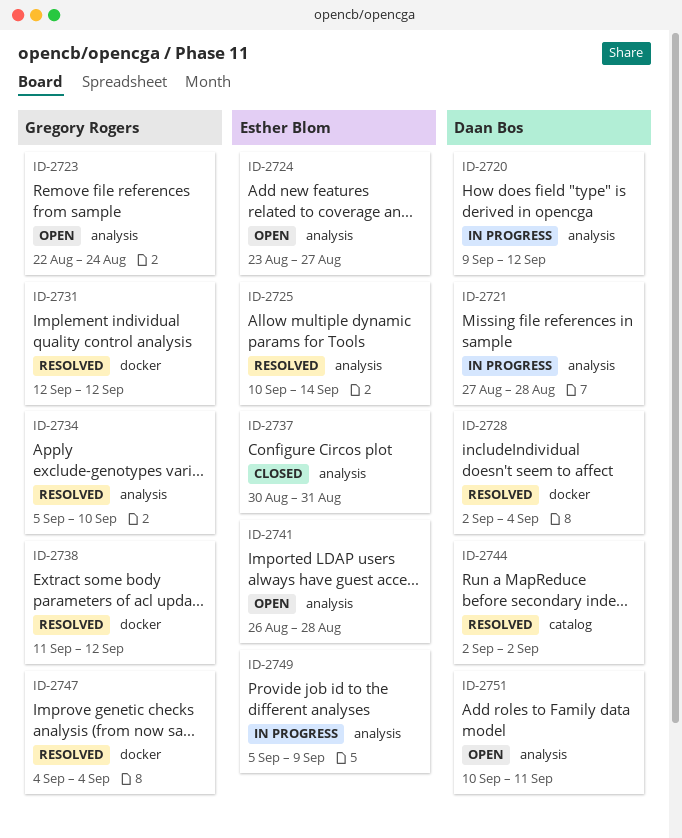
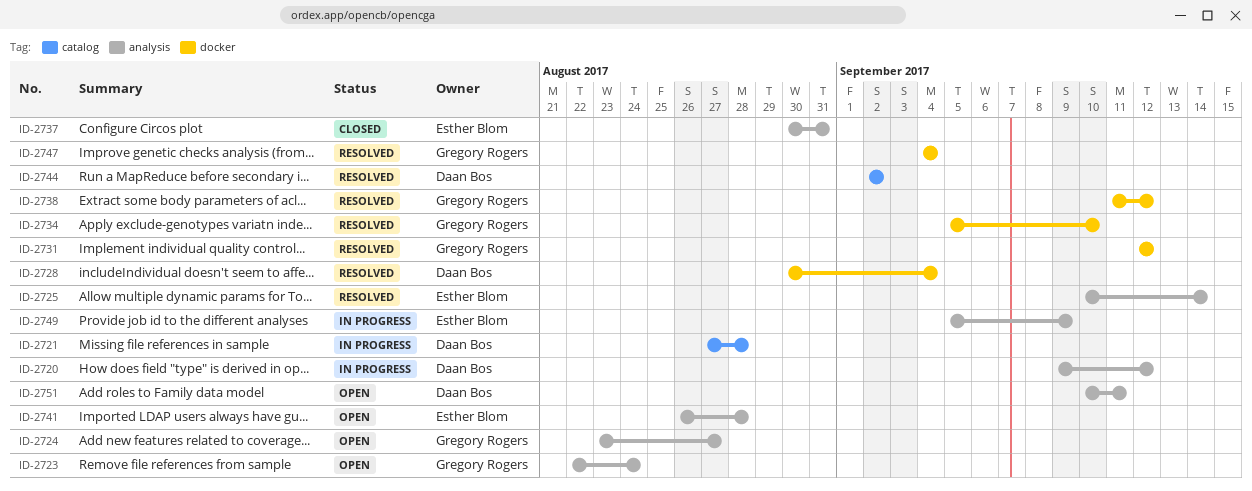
ID-2721, label: analysis -> catalog
ID-2724, owner: Esther Blom -> Gregory Rogers
ID-2728, start: Sep 2 -> Aug 30
ID-2734, label: analysis -> docker

